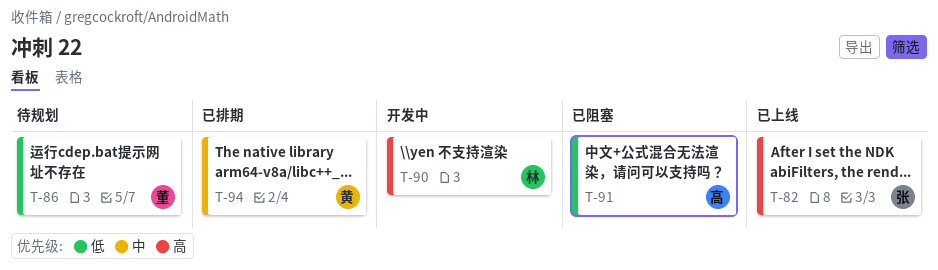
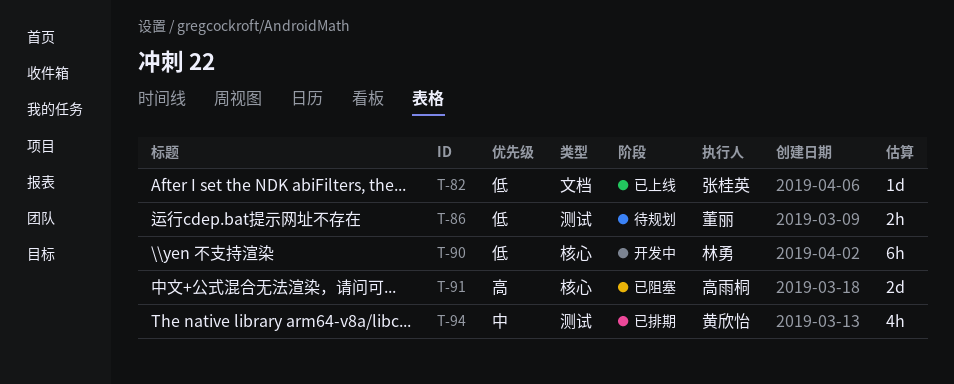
T-82, priority: 高 -> 低
T-90, priority: 高 -> 低
T-91, priority: 低 -> 高

